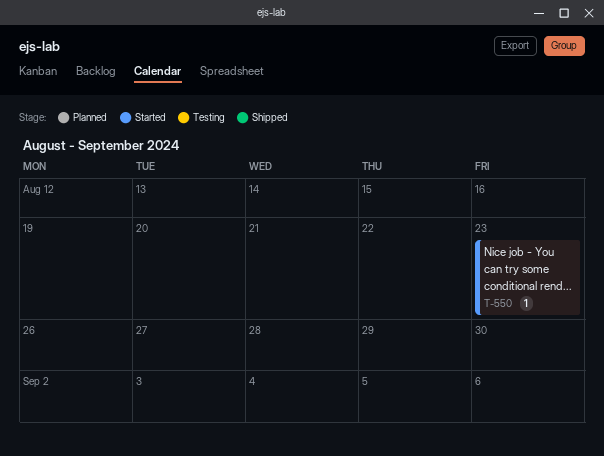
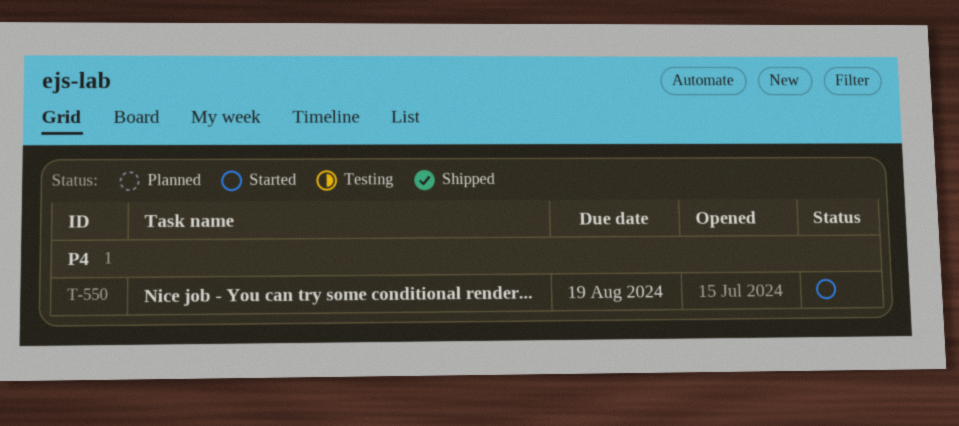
T-550, due: Aug 23 -> Aug 19

